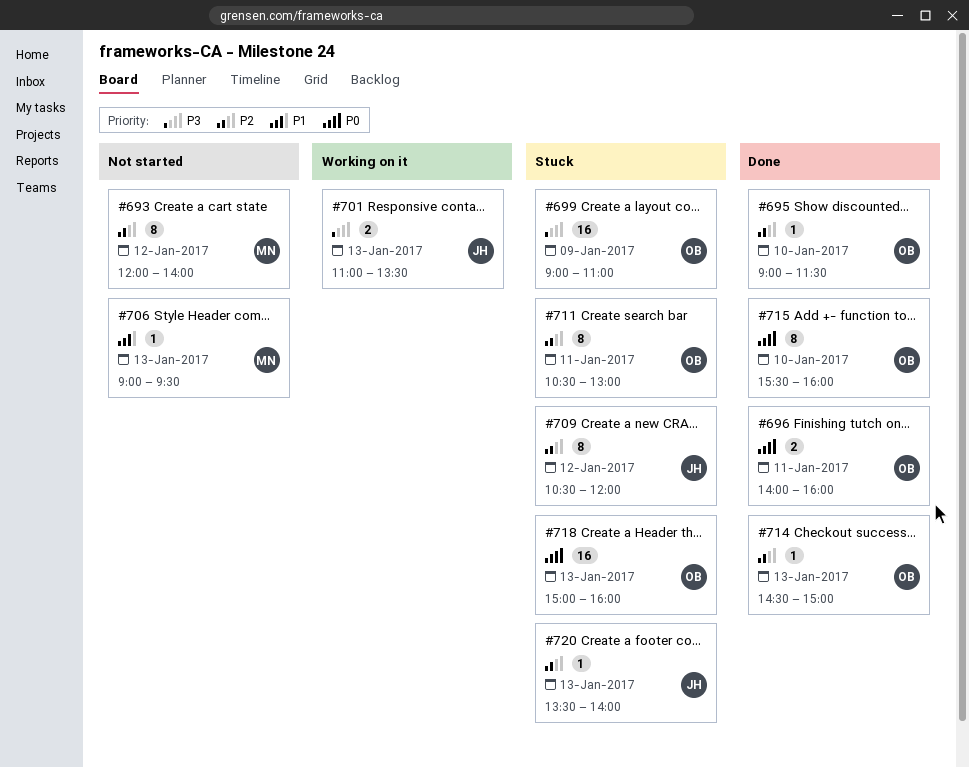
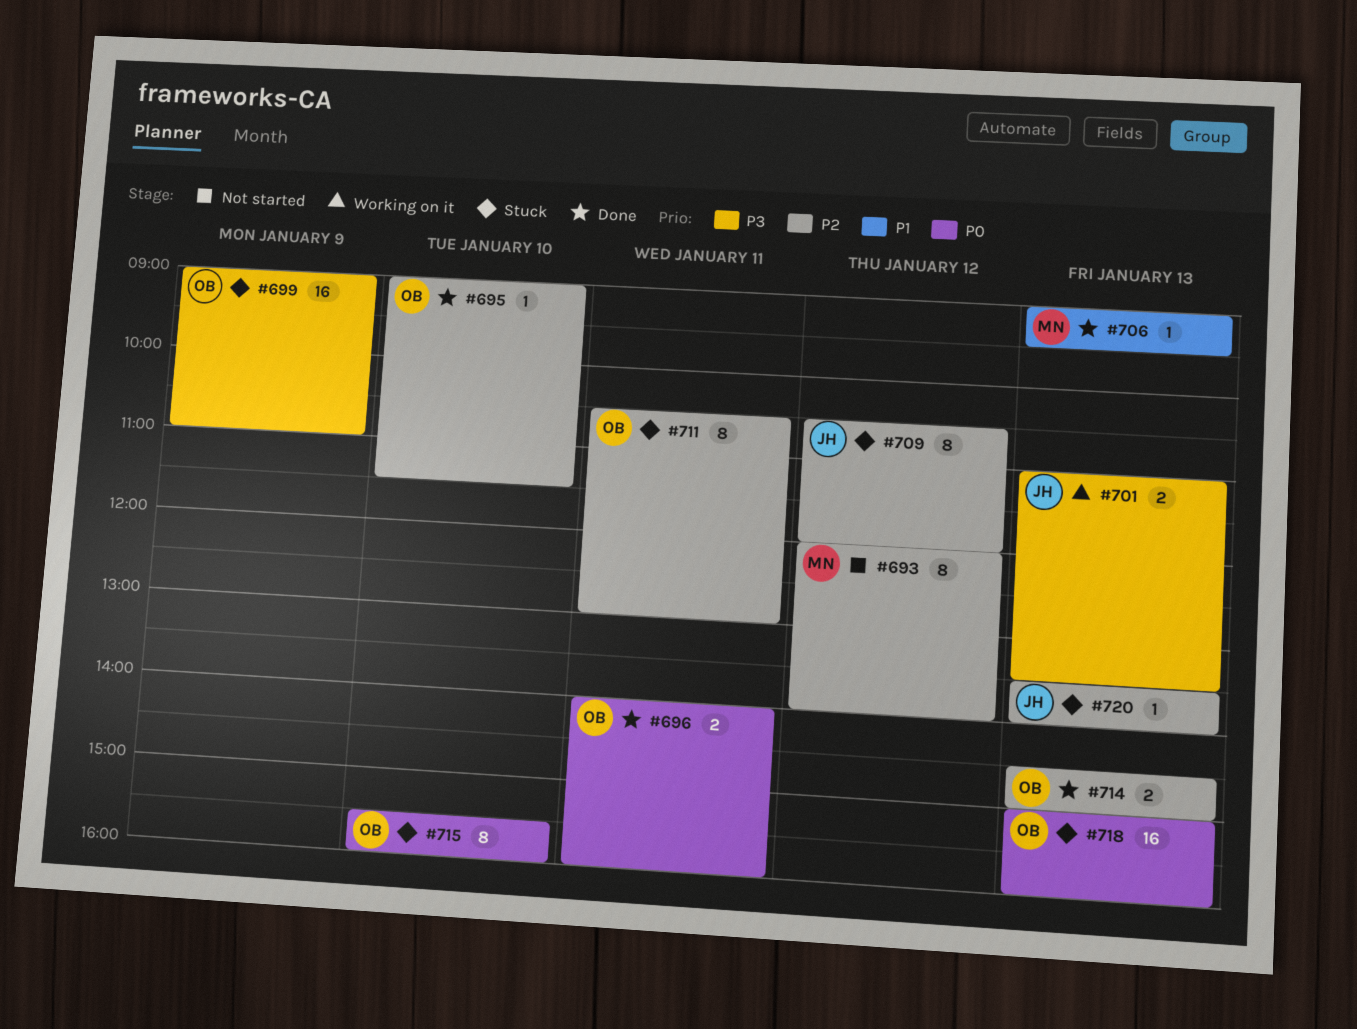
#706, status: Not started -> Done
#714, estimate: 1 -> 2
#715, status: Done -> Stuck

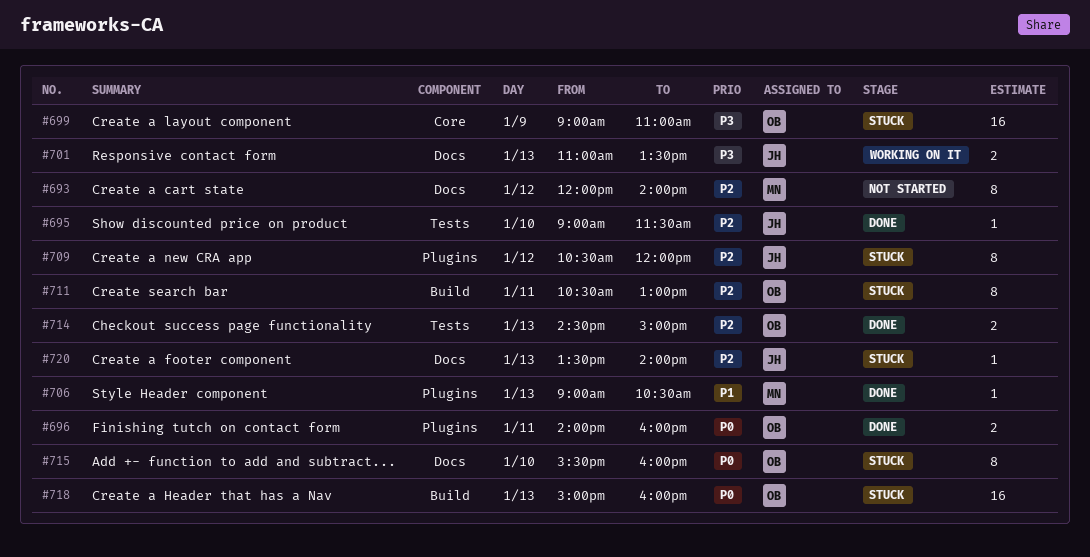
#695, owner: OB -> JH
#706, ends: 09:30 -> 10:30

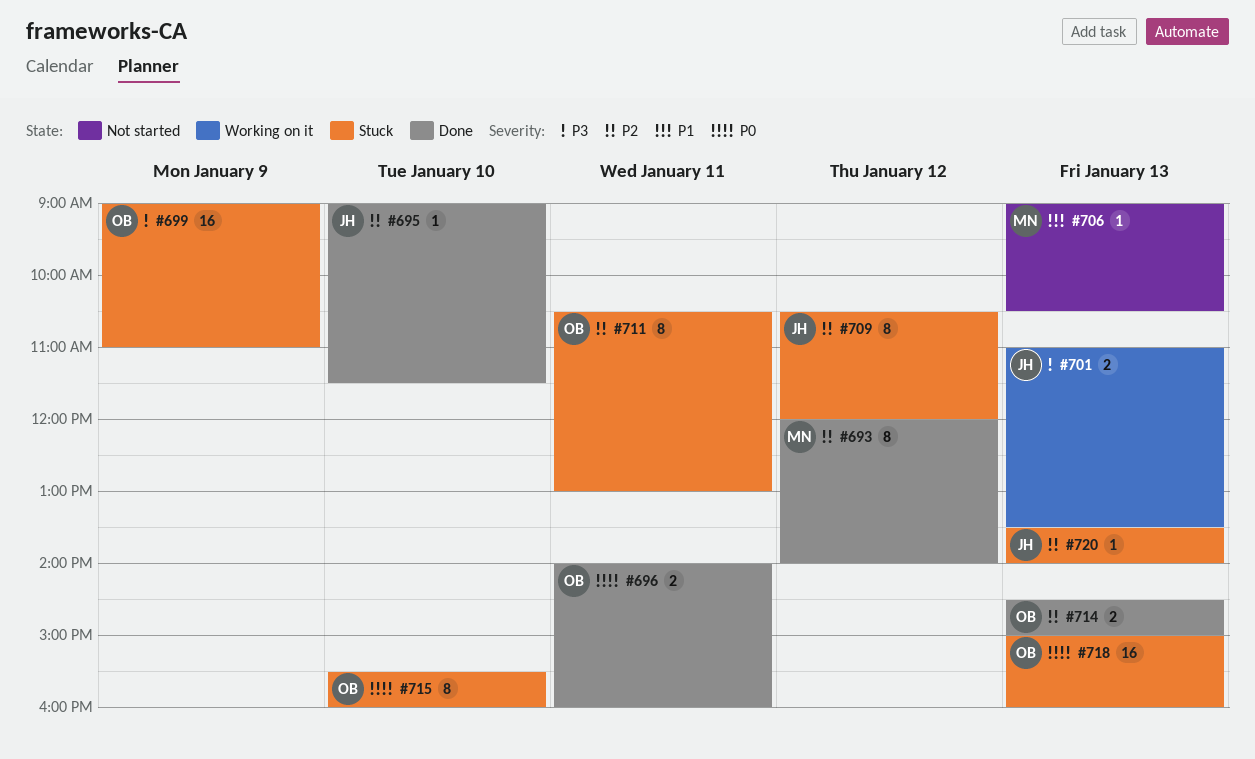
#693, status: Not started -> Done
#706, status: Done -> Not started

